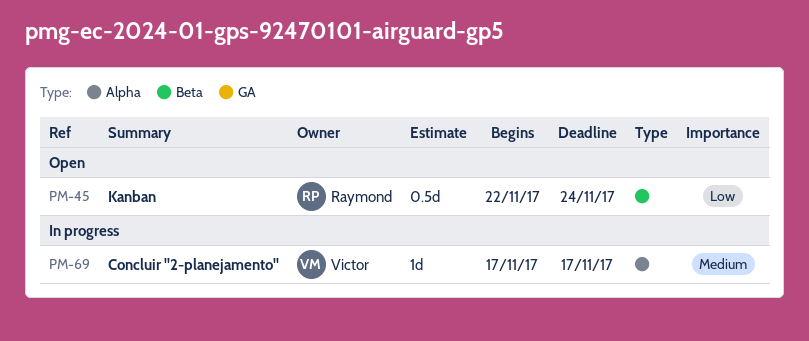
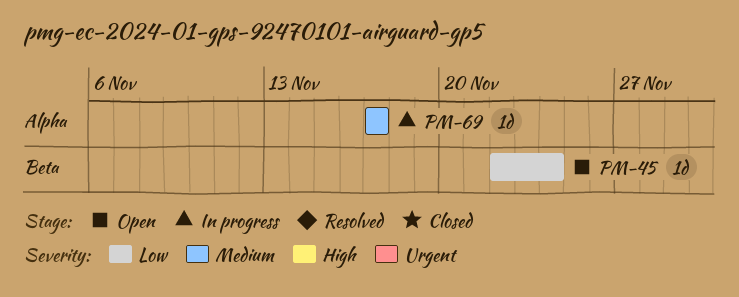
PM-45, estimate: 0.5d -> 1d

